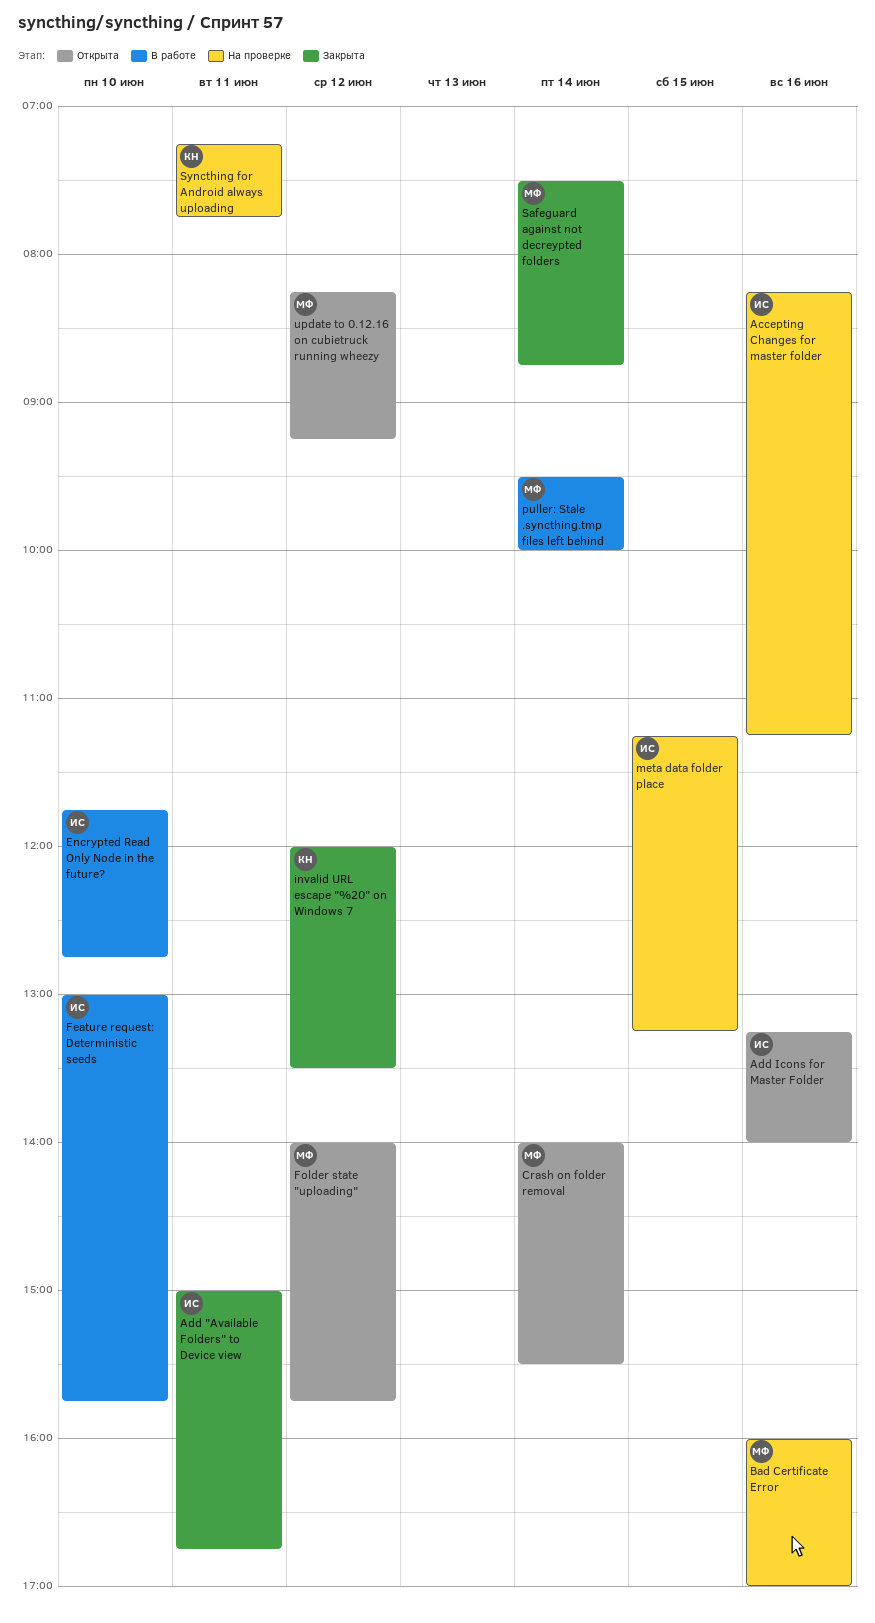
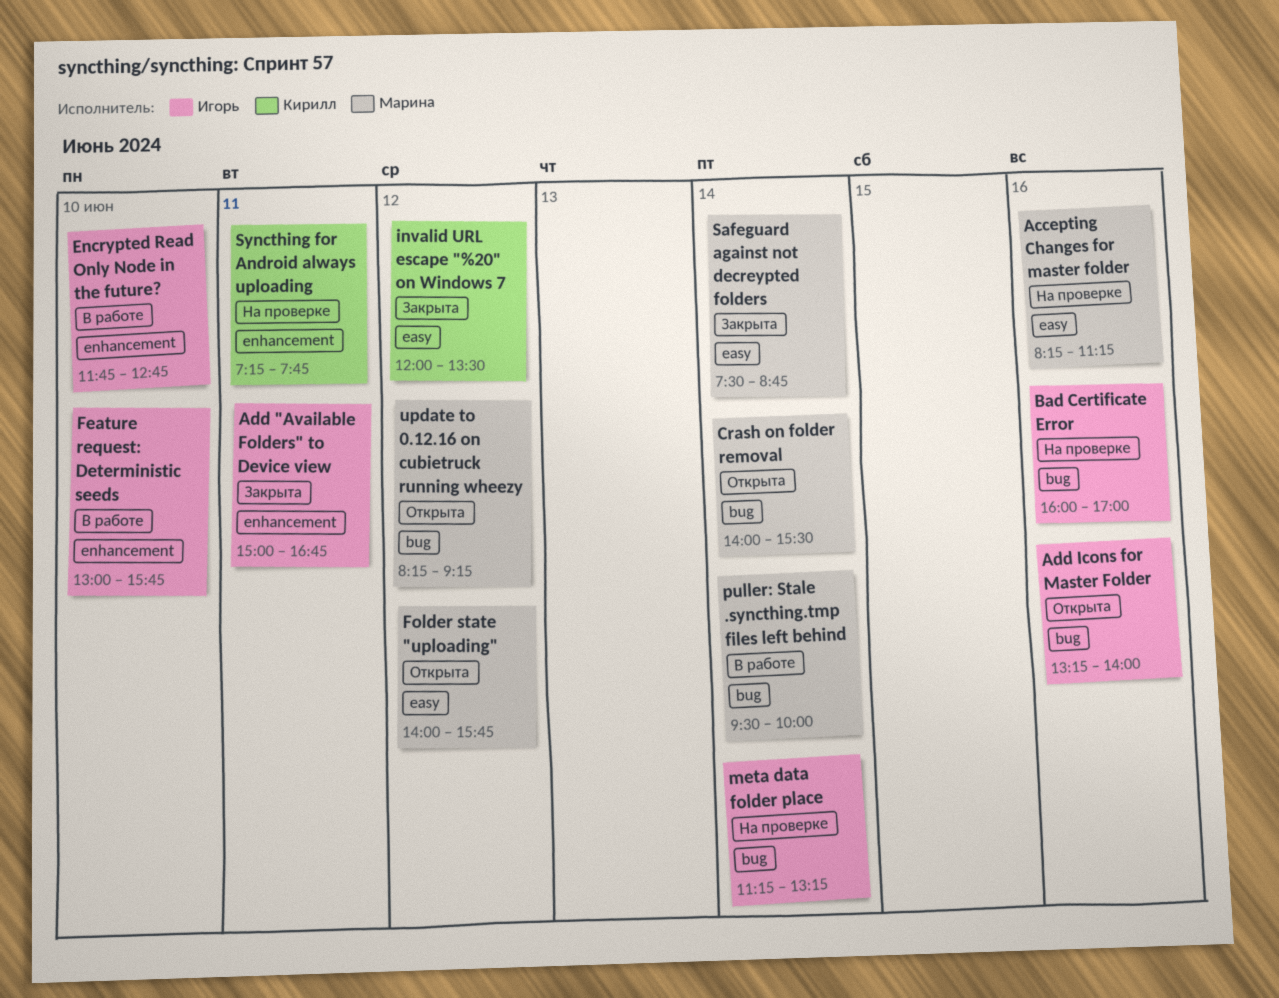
Accepting Changes for master folder, owner: Игорь -> Марина
Bad Certificate Error, owner: Марина -> Игорь
meta data folder place, day: Jun 15 -> Jun 14

